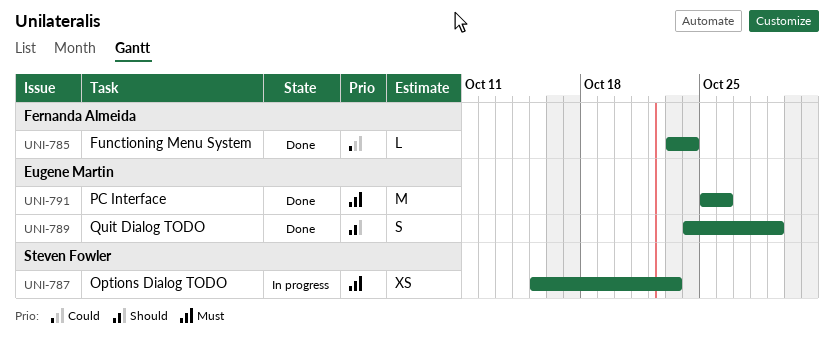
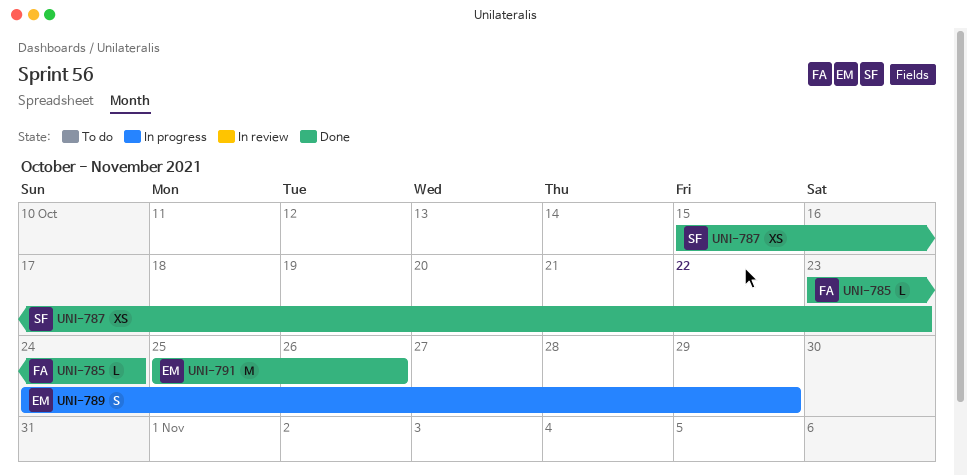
UNI-787, status: In progress -> Done
UNI-789, status: Done -> In progress

